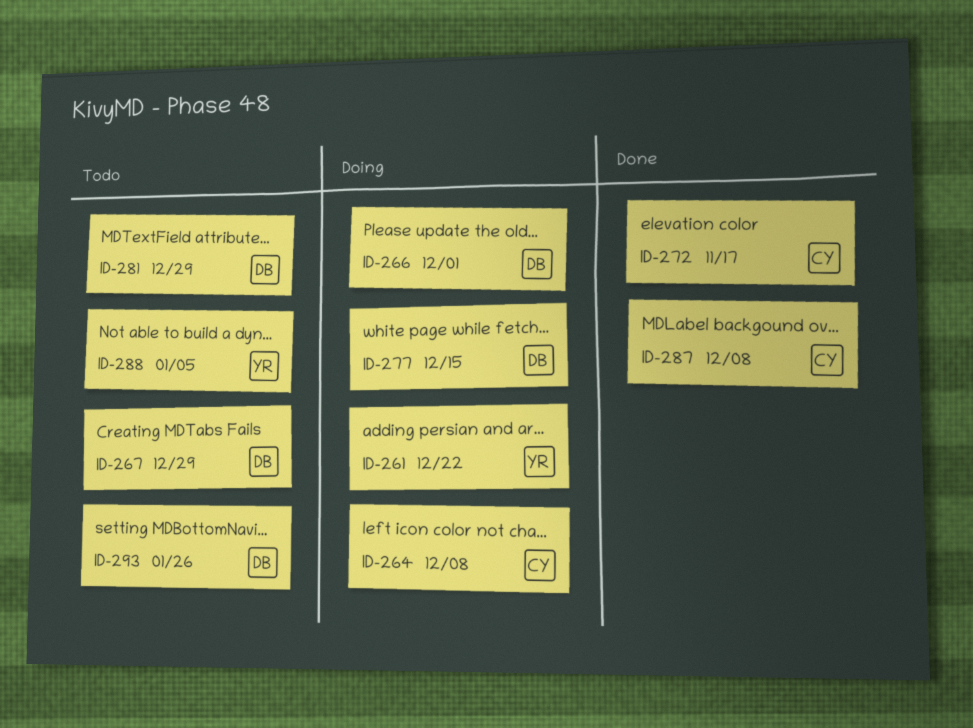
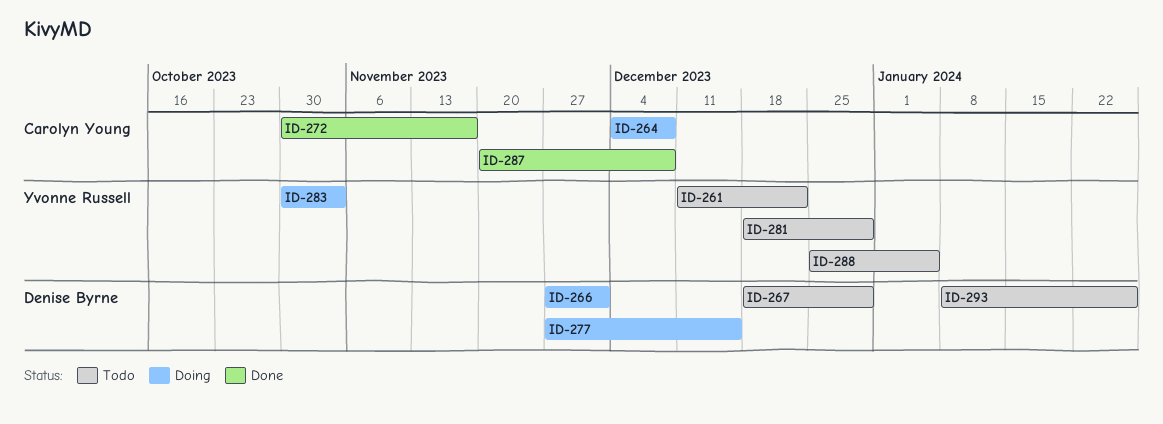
ID-261, status: Doing -> Todo
ID-281, owner: Denise Byrne -> Yvonne Russell
ID-283: none -> present

